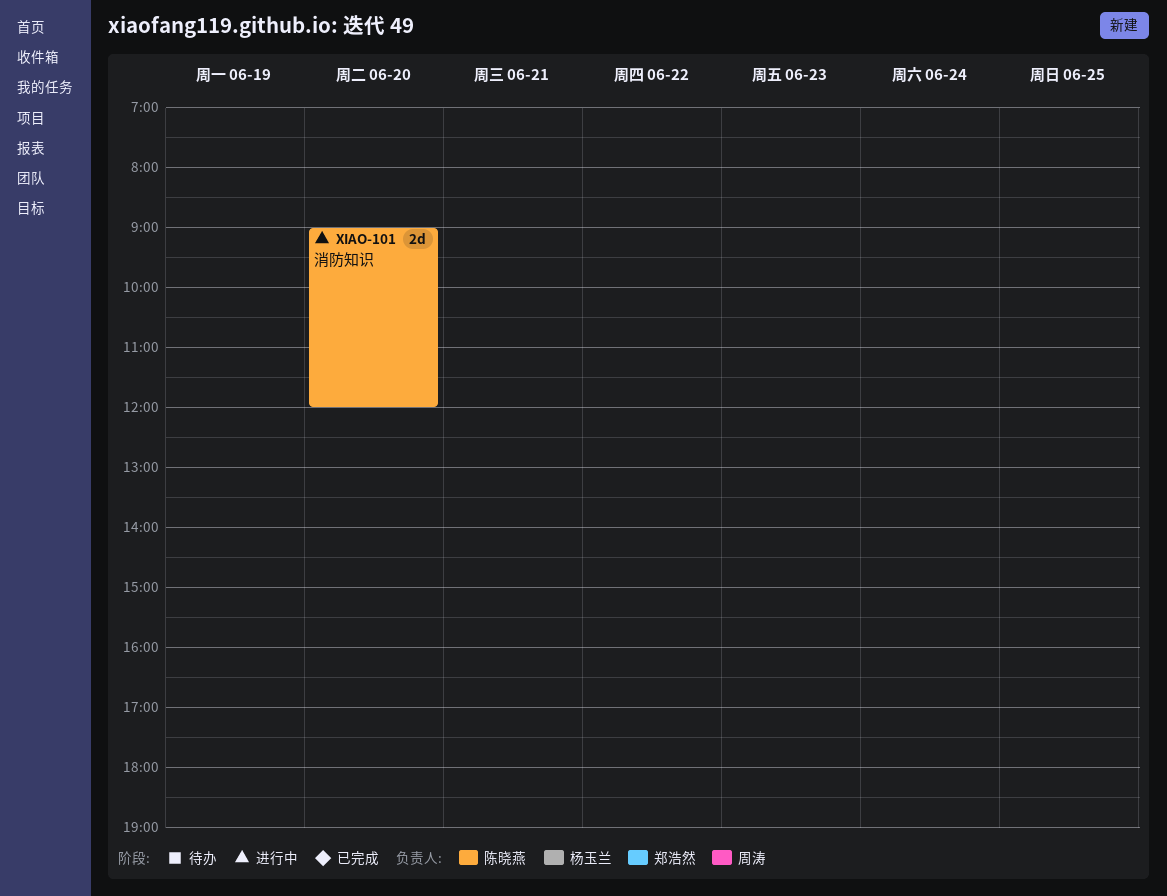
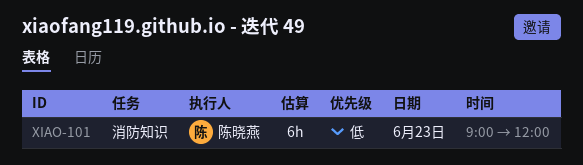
XIAO-101, estimate: 2d -> 6h
XIAO-101, day: Jun 20 -> Jun 23

